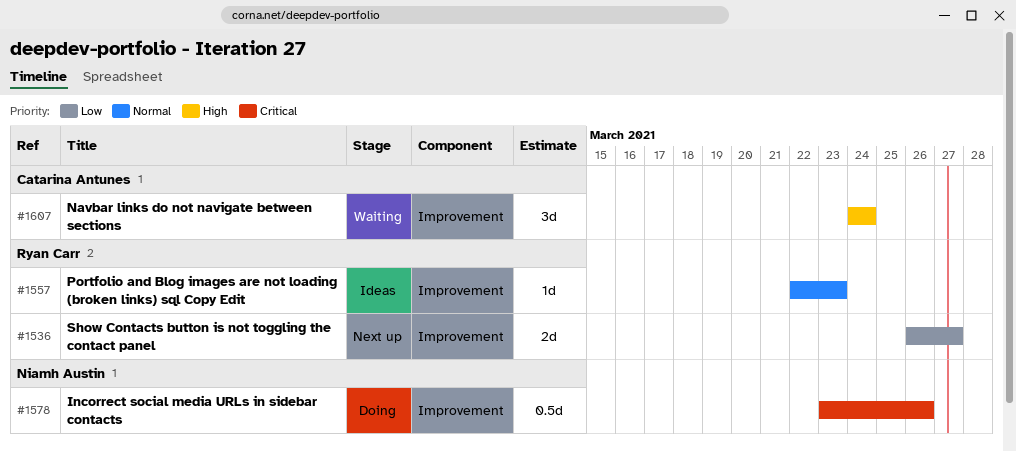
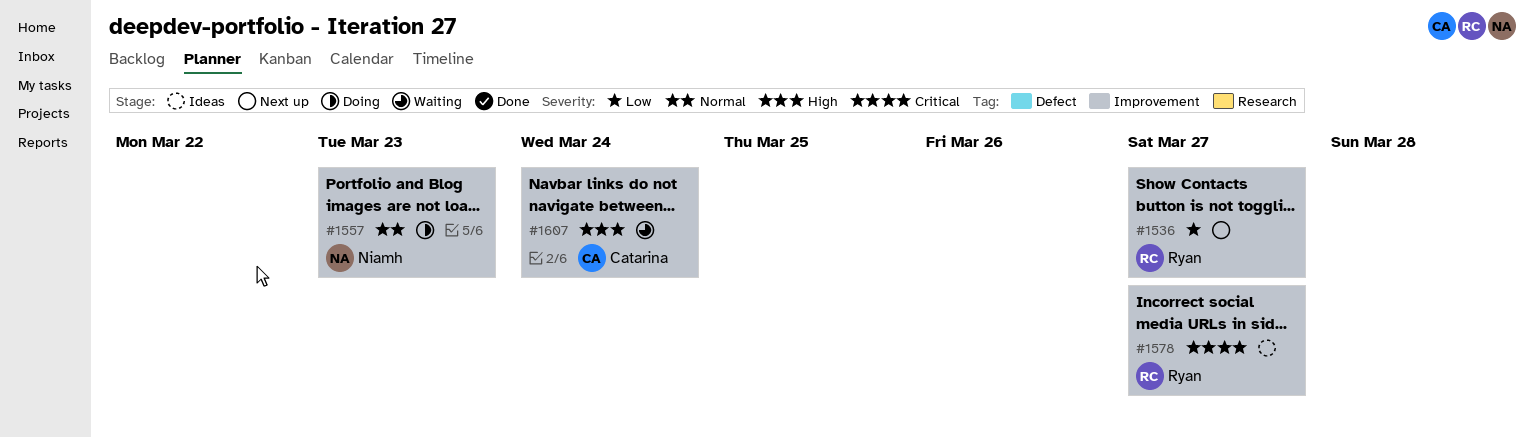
#1557, status: Ideas -> Doing
#1557, owner: Ryan Carr -> Niamh Austin
#1578, status: Doing -> Ideas
#1578, owner: Niamh Austin -> Ryan Carr
#1578, due: Mar 26 -> Mar 27

